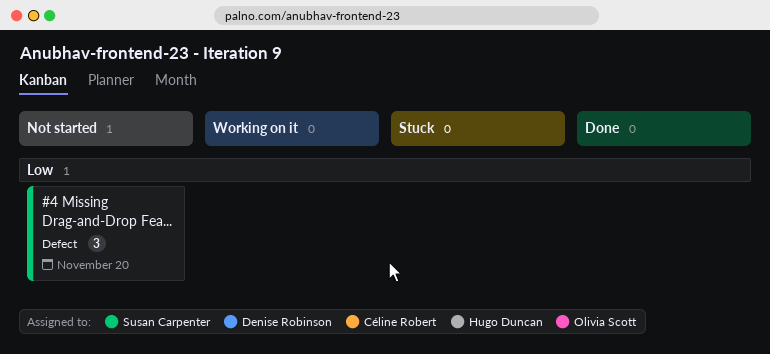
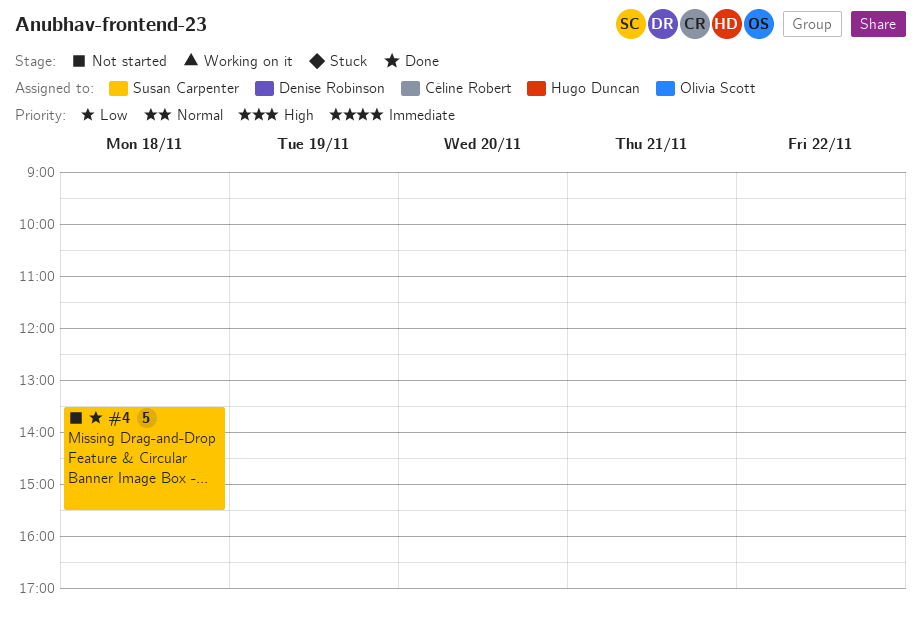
#4, estimate: 3 -> 5
#4, day: Nov 20 -> Nov 18

